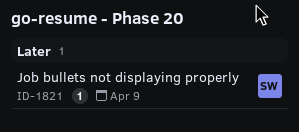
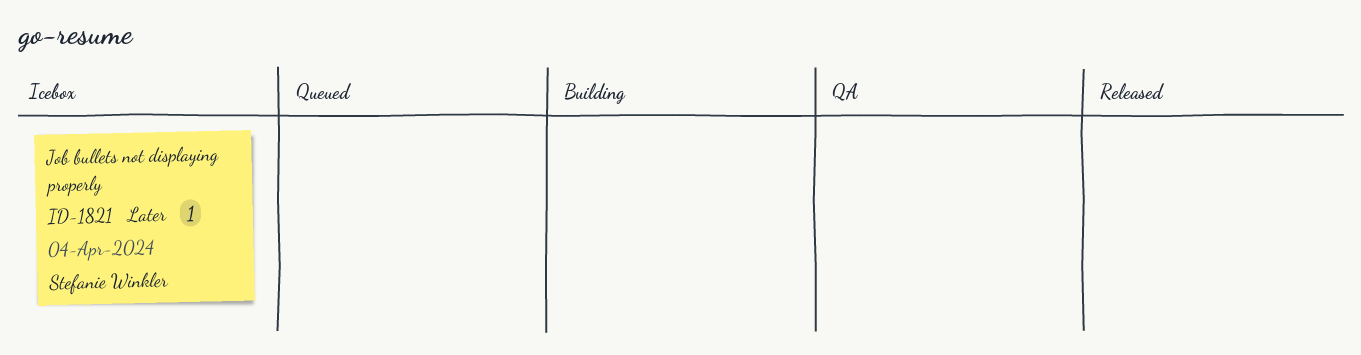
ID-1821, due: Apr 9 -> Apr 4

